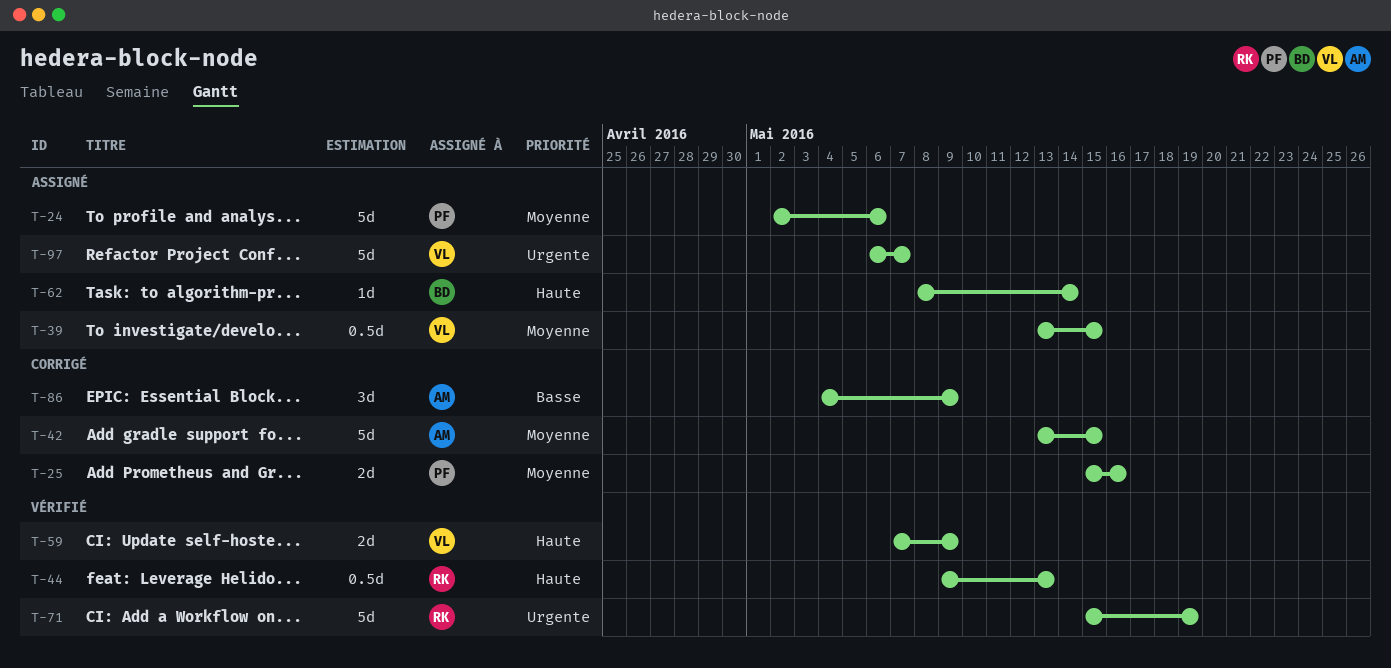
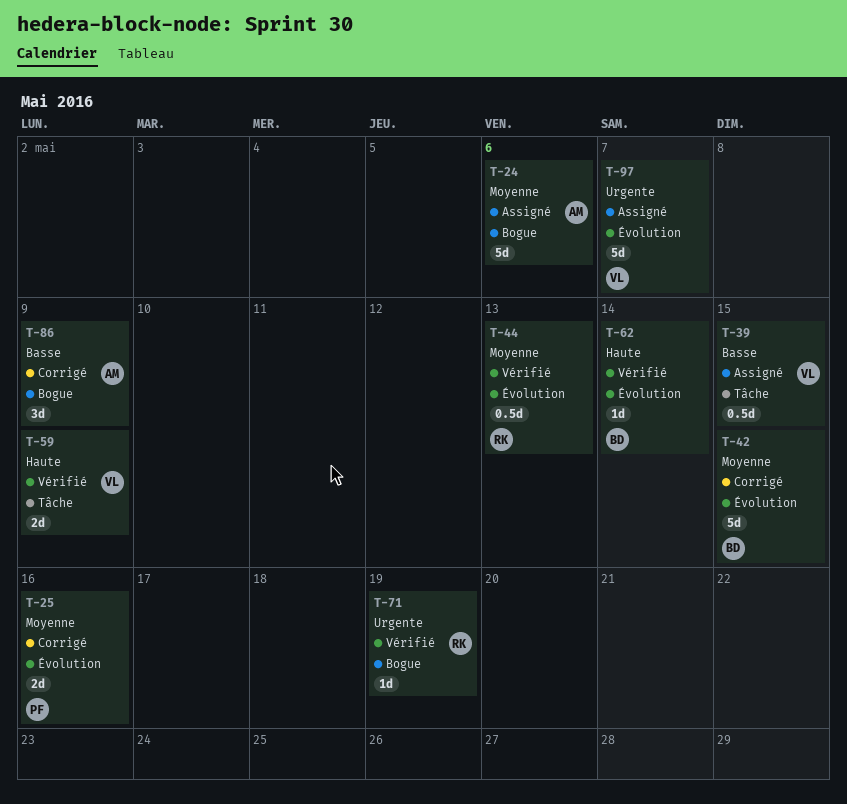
T-24, owner: PF -> AM
T-39, priority: Moyenne -> Basse
T-42, owner: AM -> BD
T-44, priority: Haute -> Moyenne
T-62, status: Assigné -> Vérifié
T-71, estimate: 5d -> 1d

